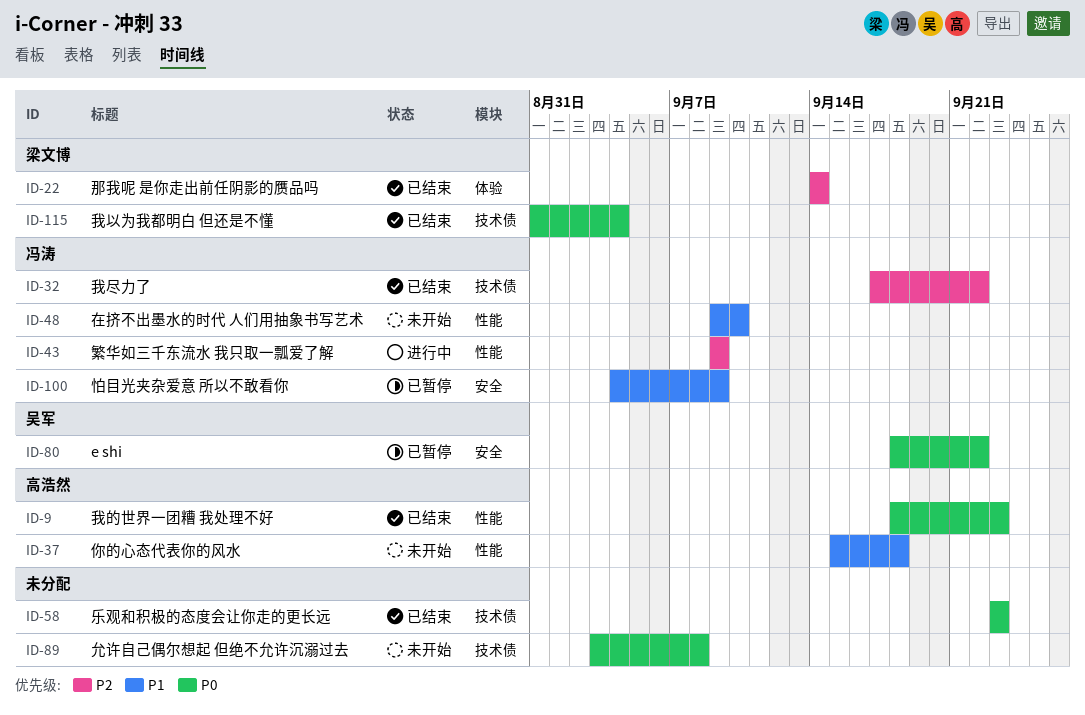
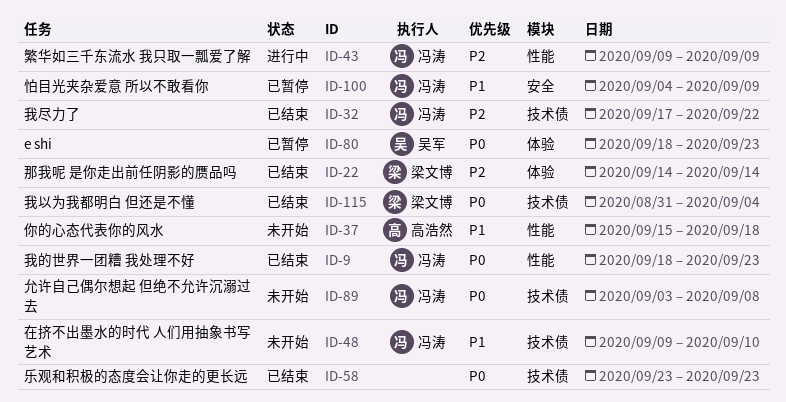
ID-9, owner: 高浩然 -> 冯涛
ID-48, label: 性能 -> 技术债
ID-80, label: 安全 -> 体验
ID-80, due: Sep 22 -> Sep 23
ID-89, owner: none -> 冯涛

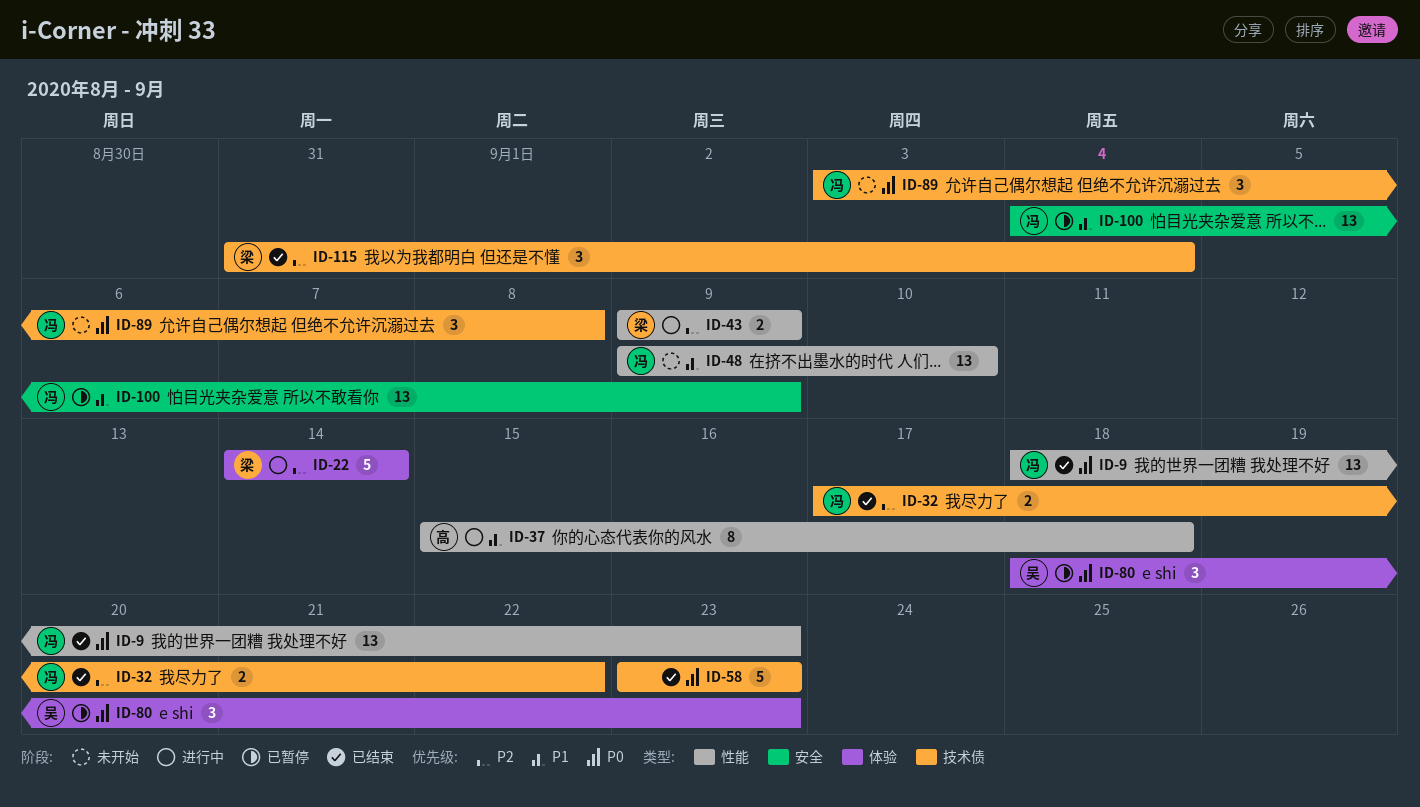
ID-22, status: 已结束 -> 进行中
ID-37, status: 未开始 -> 进行中
ID-43, owner: 冯涛 -> 梁文博
ID-48, label: 技术债 -> 性能
ID-115, priority: P0 -> P2

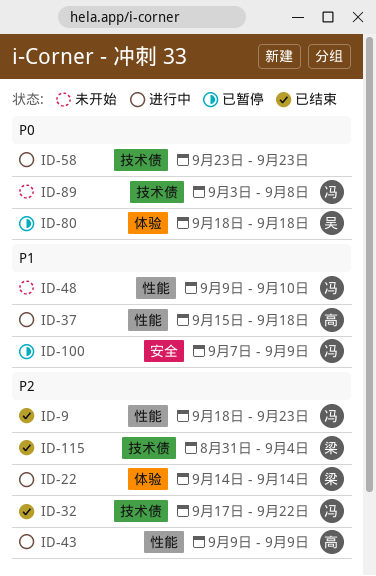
ID-9, priority: P0 -> P2
ID-43, owner: 梁 -> 高
ID-58, status: 已结束 -> 进行中
ID-80, due: Sep 23 -> Sep 18
ID-100, start: Sep 4 -> Sep 7

